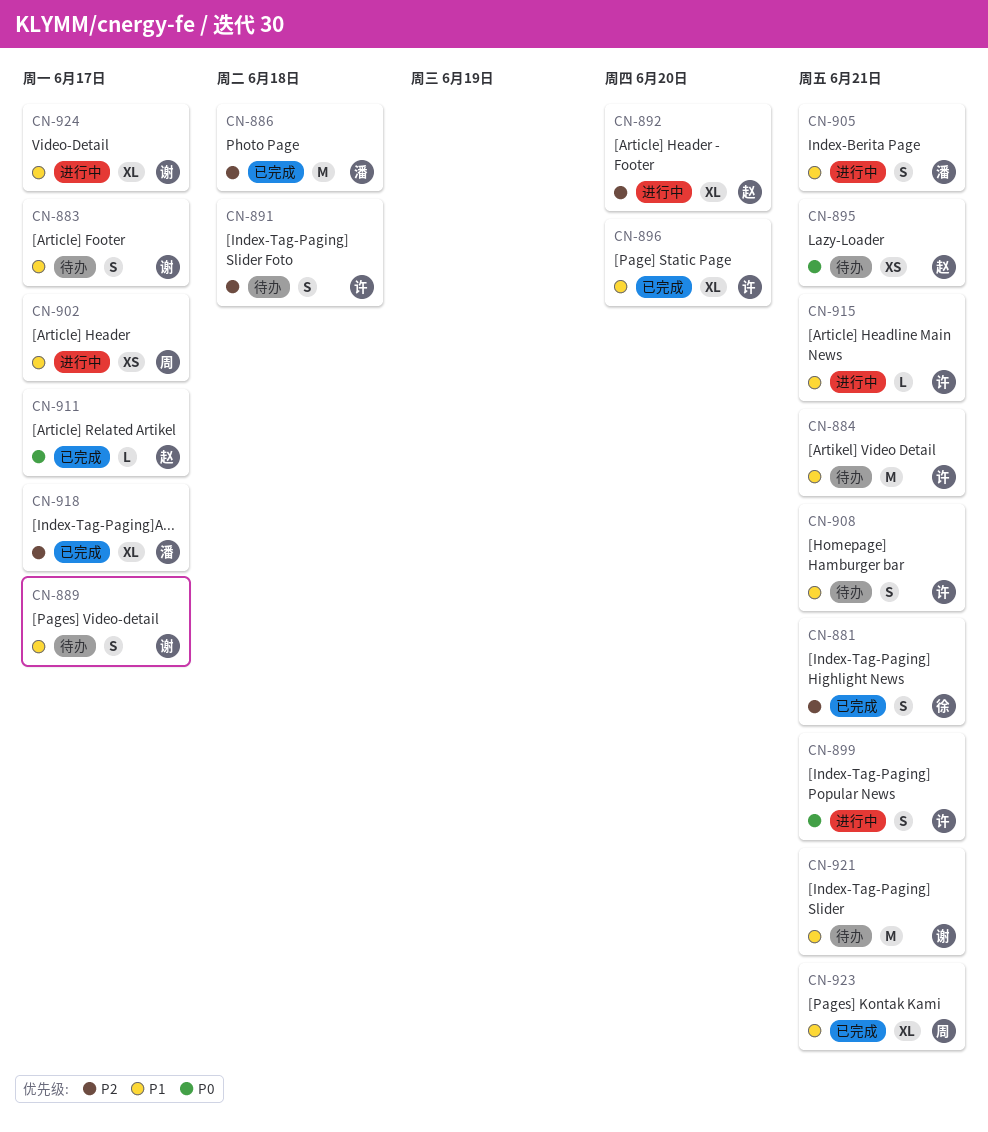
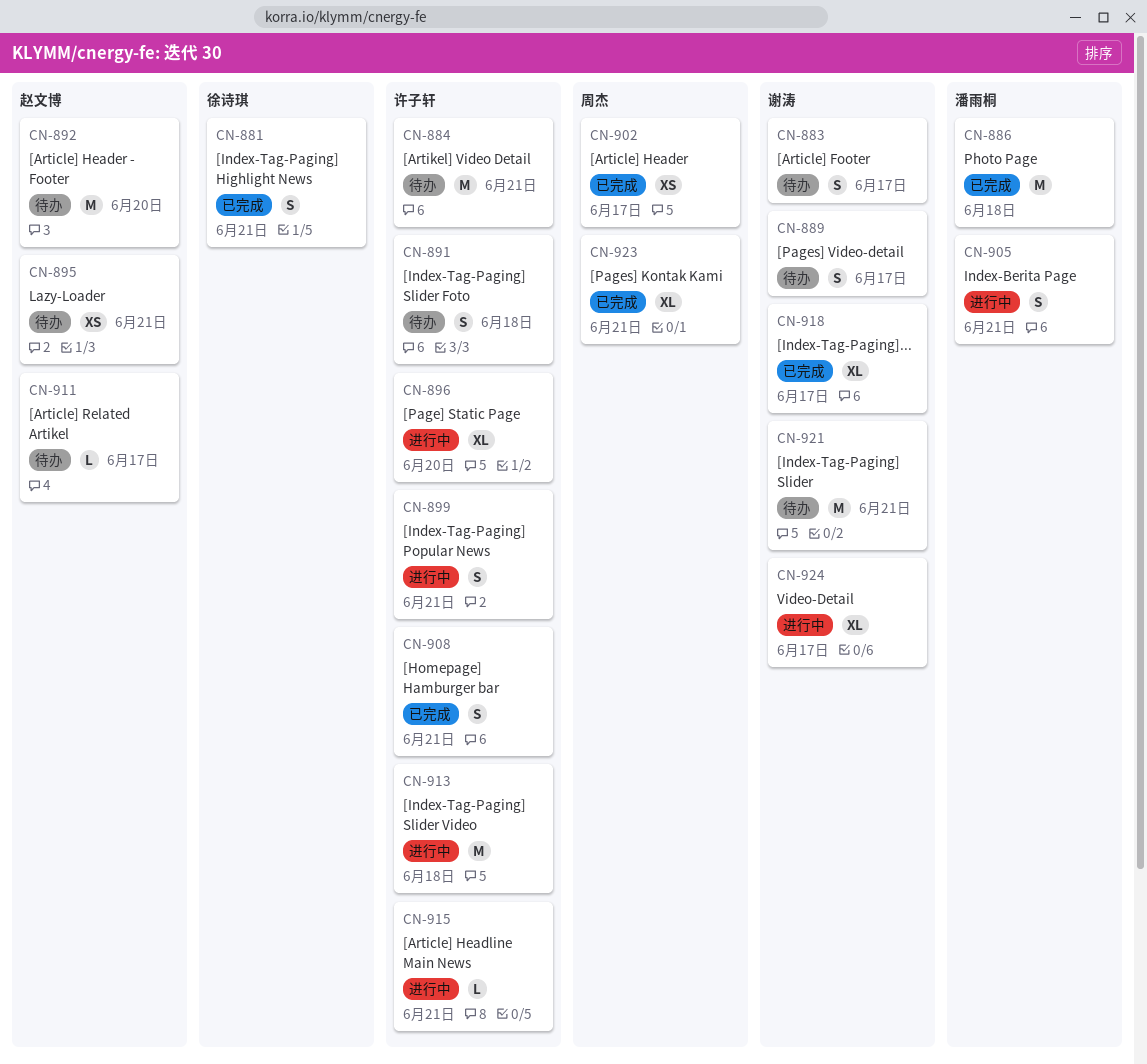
CN-892, status: 进行中 -> 待办
CN-892, estimate: XL -> M
CN-896, status: 已完成 -> 进行中
CN-902, status: 进行中 -> 已完成
CN-908, status: 待办 -> 已完成
CN-911, status: 已完成 -> 待办
CN-913: none -> present
CN-918, owner: 潘雨桐 -> 谢涛

